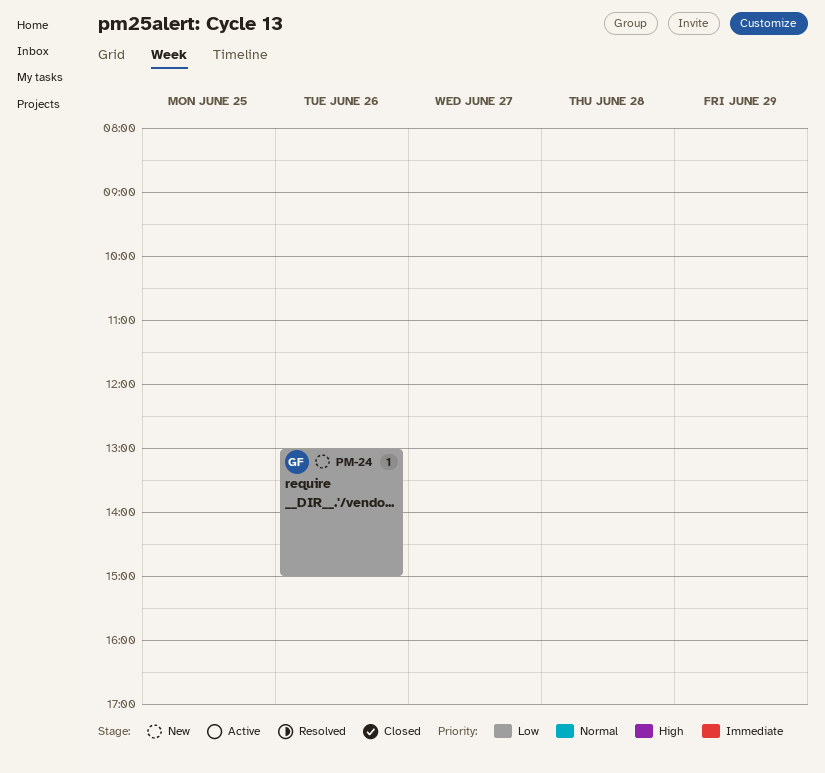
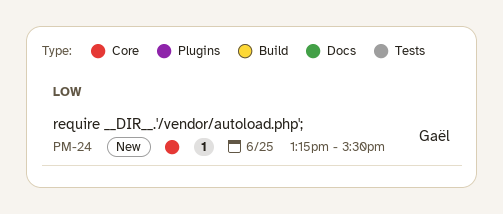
PM-24, day: Jun 26 -> Jun 25
PM-24, begins: 13:00 -> 13:15
PM-24, ends: 15:00 -> 15:30

